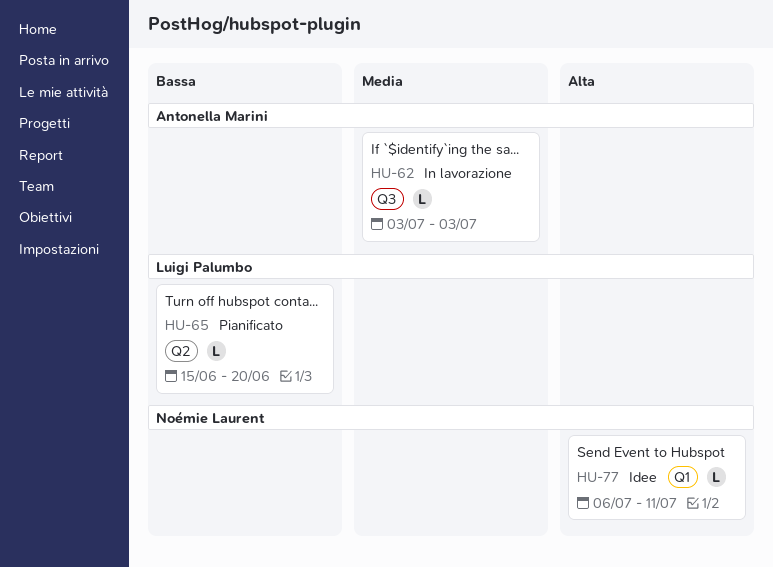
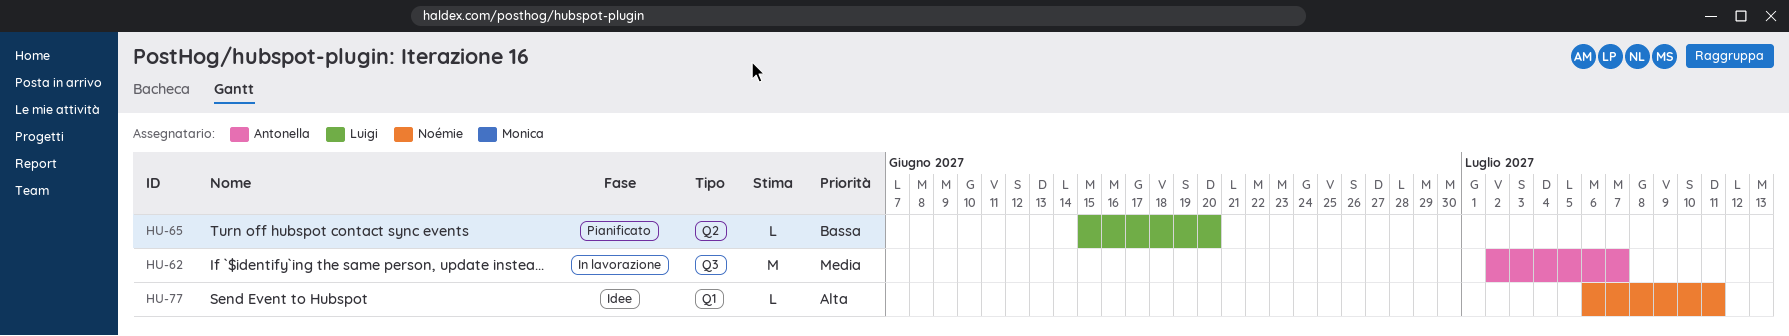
HU-62, estimate: L -> M
HU-62, start: Jul 3 -> Jul 2
HU-62, due: Jul 3 -> Jul 7

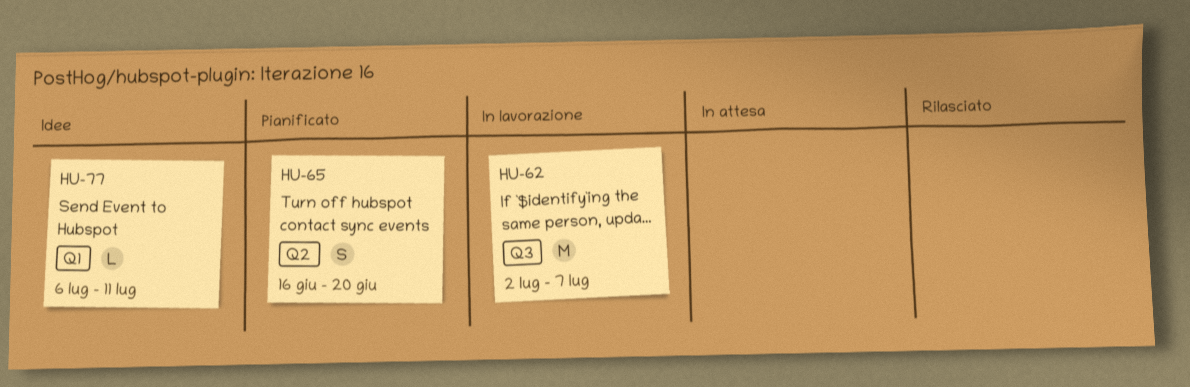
HU-65, estimate: L -> S
HU-65, start: Jun 15 -> Jun 16

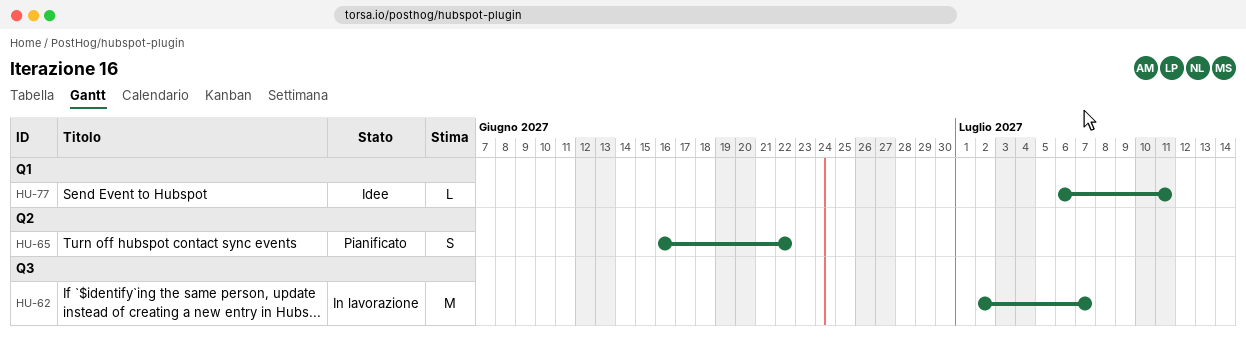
HU-65, due: Jun 20 -> Jun 22

